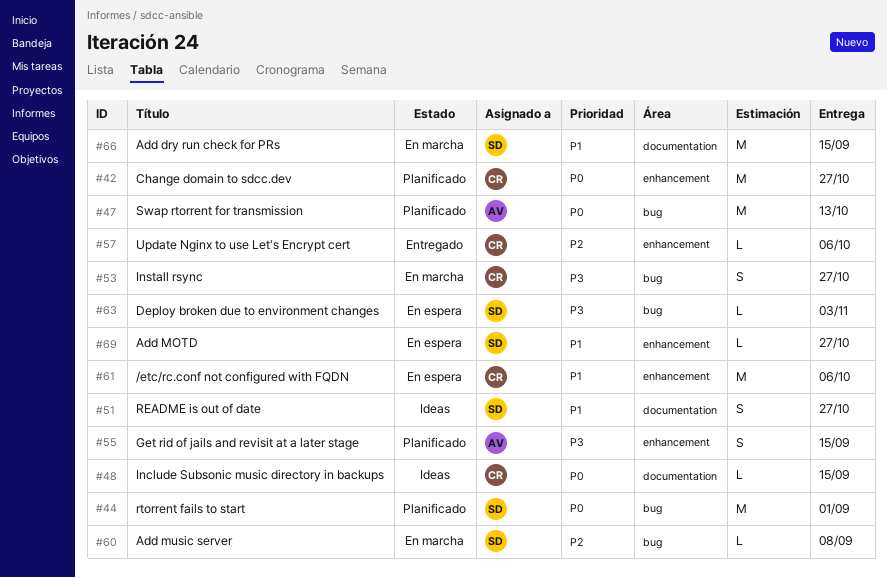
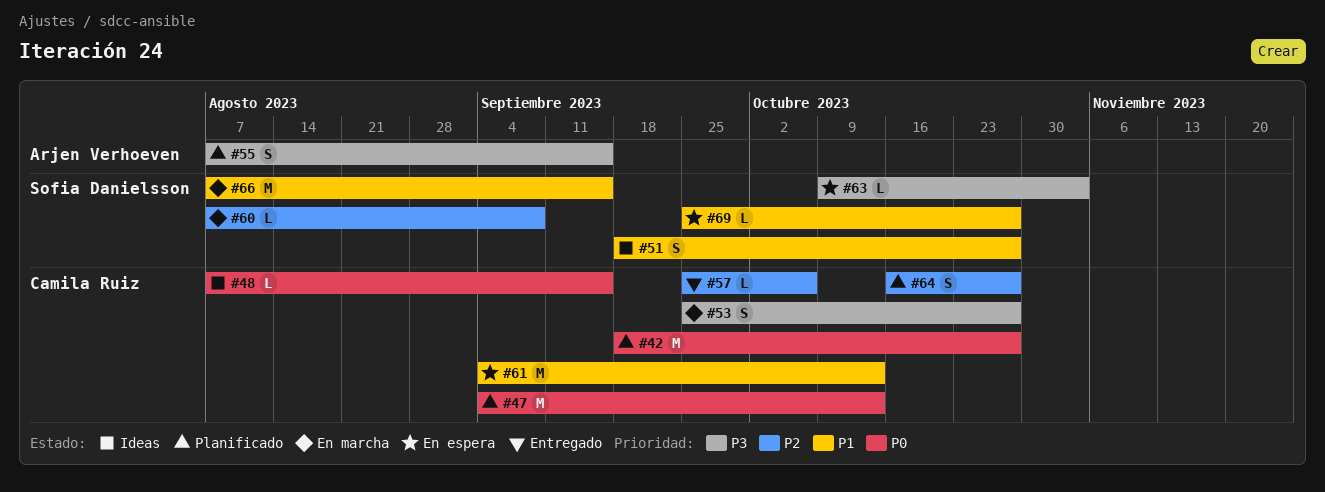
#44: present -> none
#47, owner: Arjen Verhoeven -> Camila Ruiz
#61, due: Oct 6 -> Oct 13
#64: none -> present

